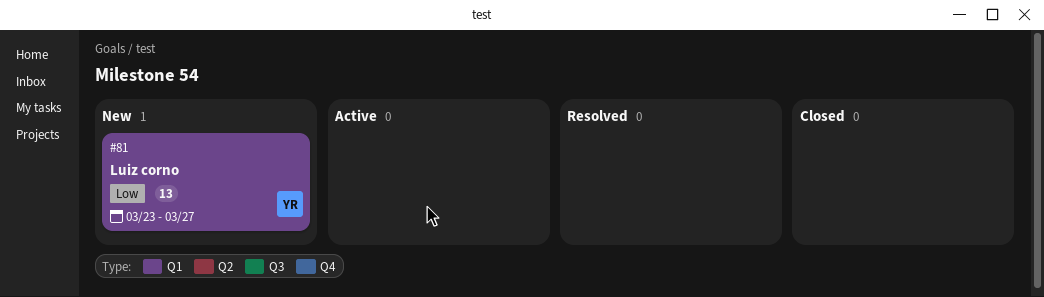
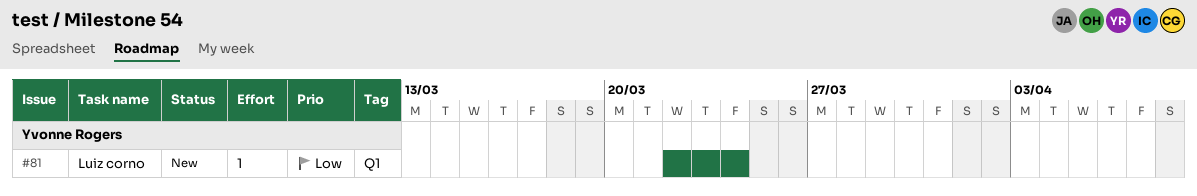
#81, estimate: 13 -> 1
#81, start: Mar 23 -> Mar 22
#81, due: Mar 27 -> Mar 24

